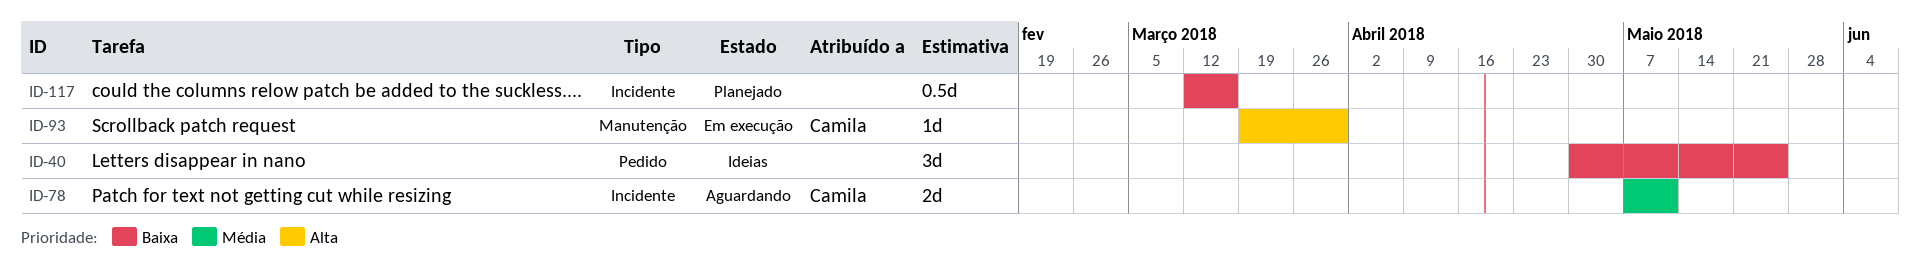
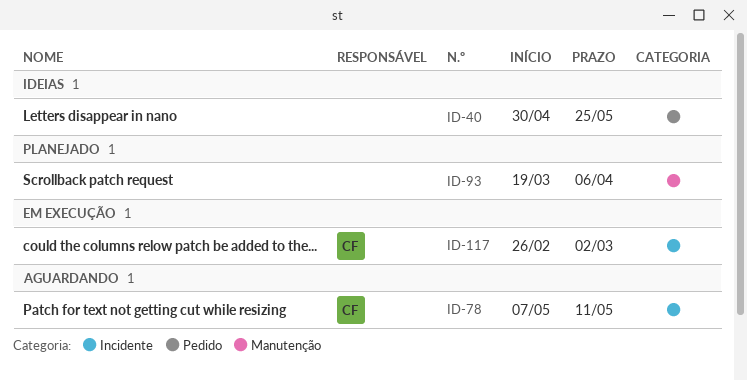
ID-93, status: Em execução -> Planejado
ID-93, owner: Camila -> none
ID-93, due: Mar 30 -> Apr 6
ID-117, status: Planejado -> Em execução
ID-117, owner: none -> Camila
ID-117, start: Mar 12 -> Feb 26
ID-117, due: Mar 16 -> Mar 2

